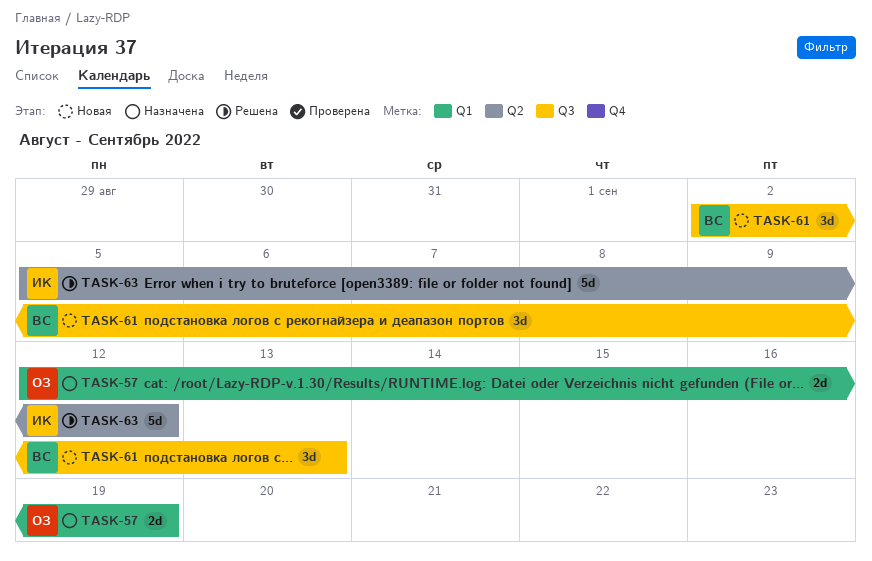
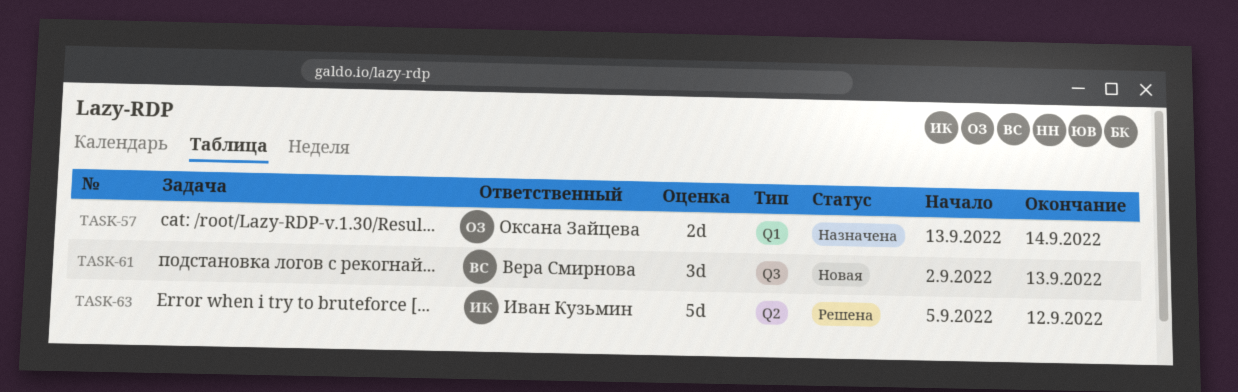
TASK-57, start: Sep 12 -> Sep 13
TASK-57, due: Sep 19 -> Sep 14

